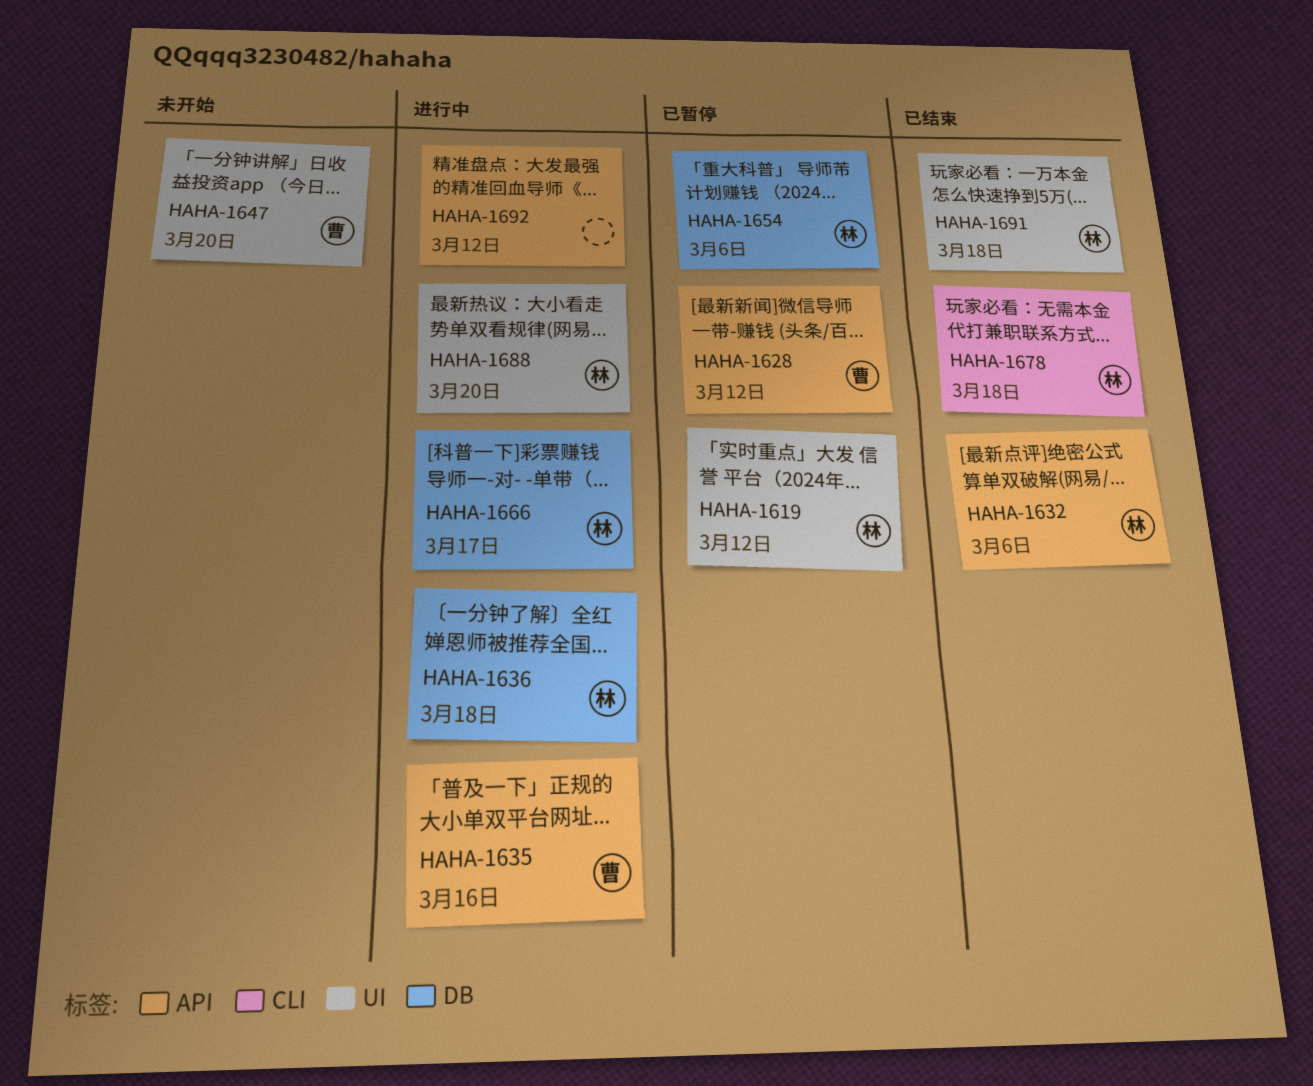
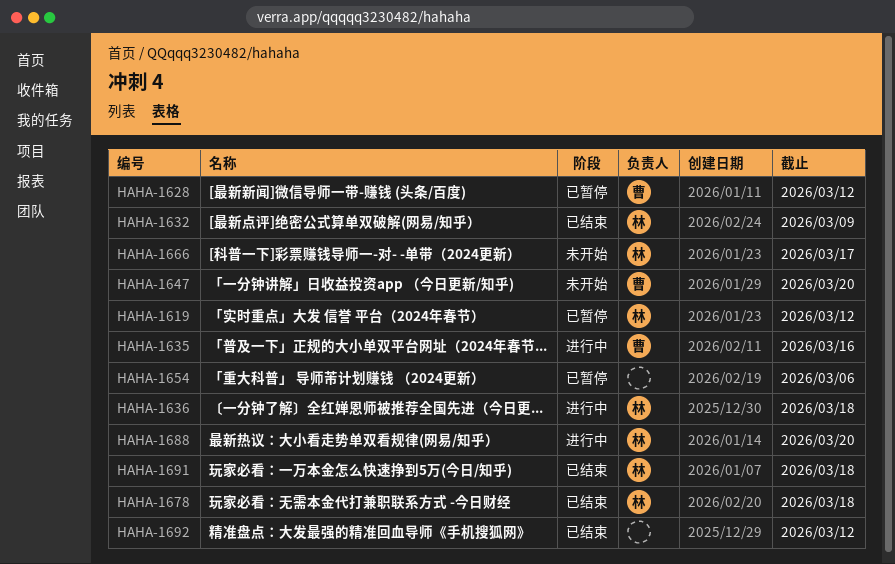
HAHA-1632, due: Mar 6 -> Mar 9
HAHA-1654, owner: 林 -> none
HAHA-1666, status: 进行中 -> 未开始
HAHA-1692, status: 进行中 -> 已结束

